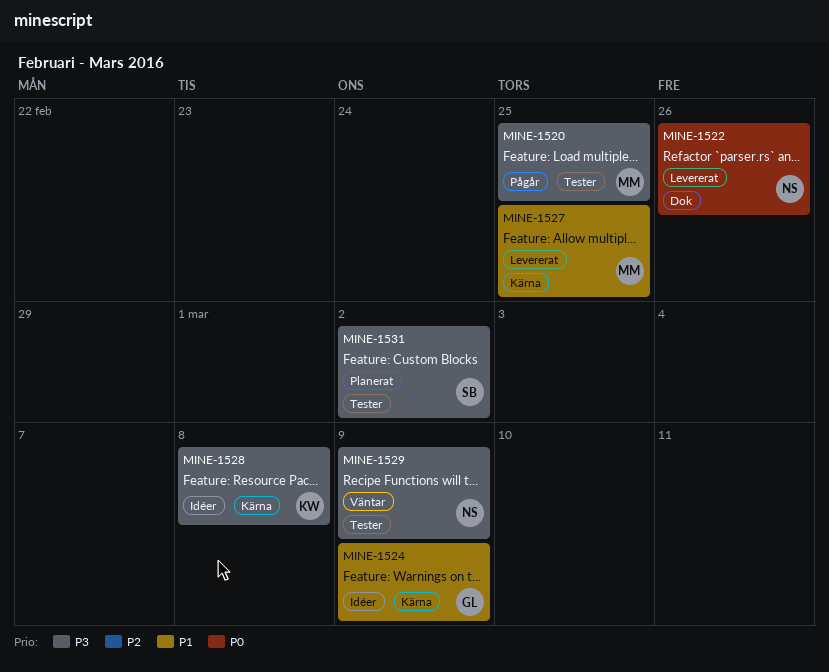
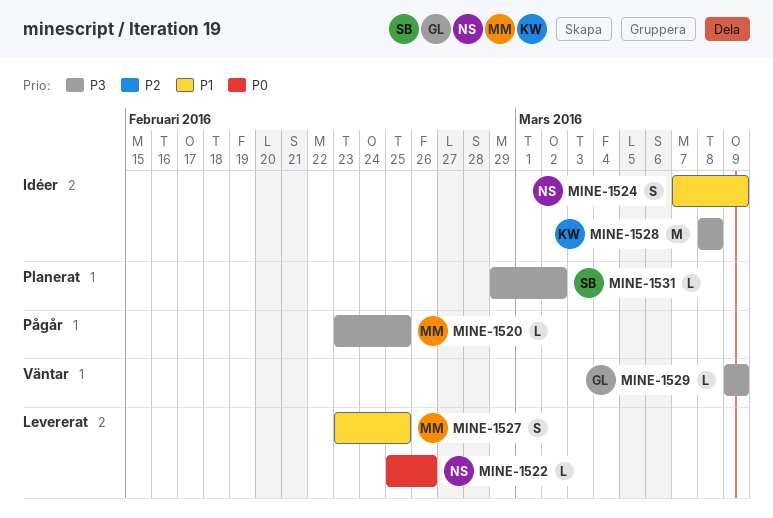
MINE-1524, owner: GL -> NS
MINE-1529, owner: NS -> GL

